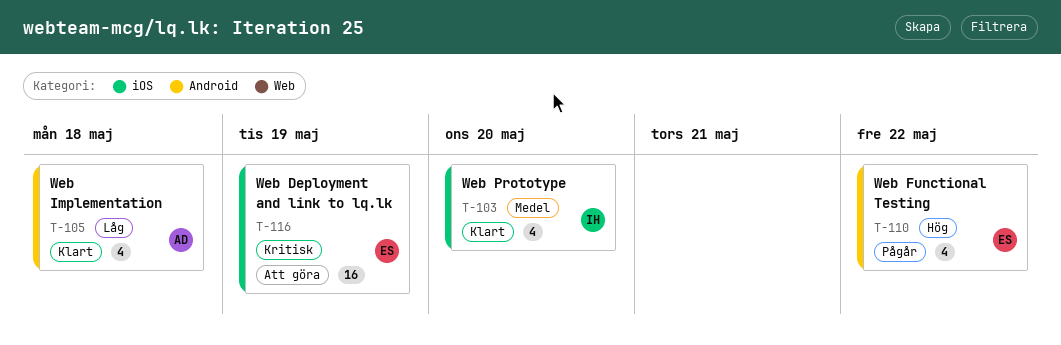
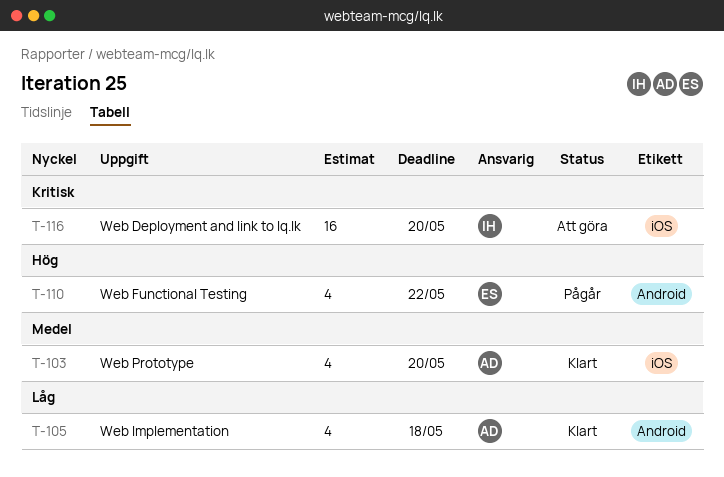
T-103, owner: IH -> AD
T-116, owner: ES -> IH
T-116, due: May 19 -> May 20

